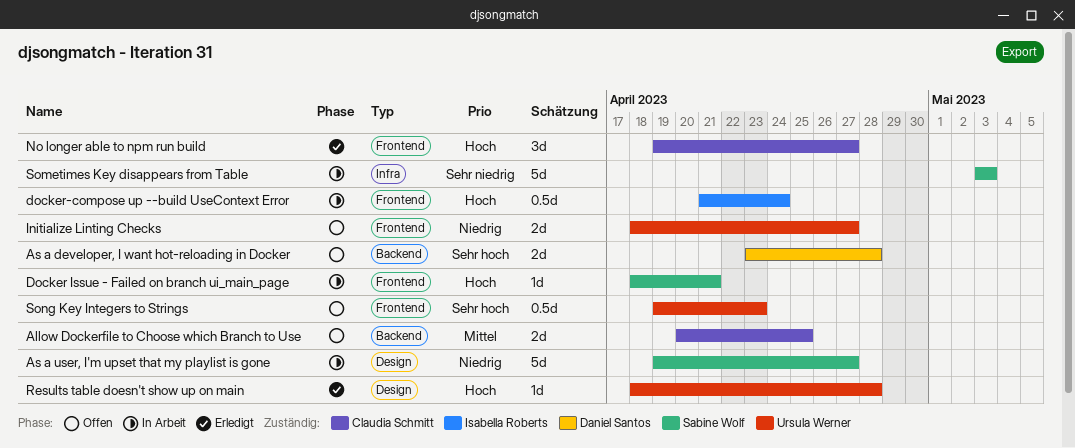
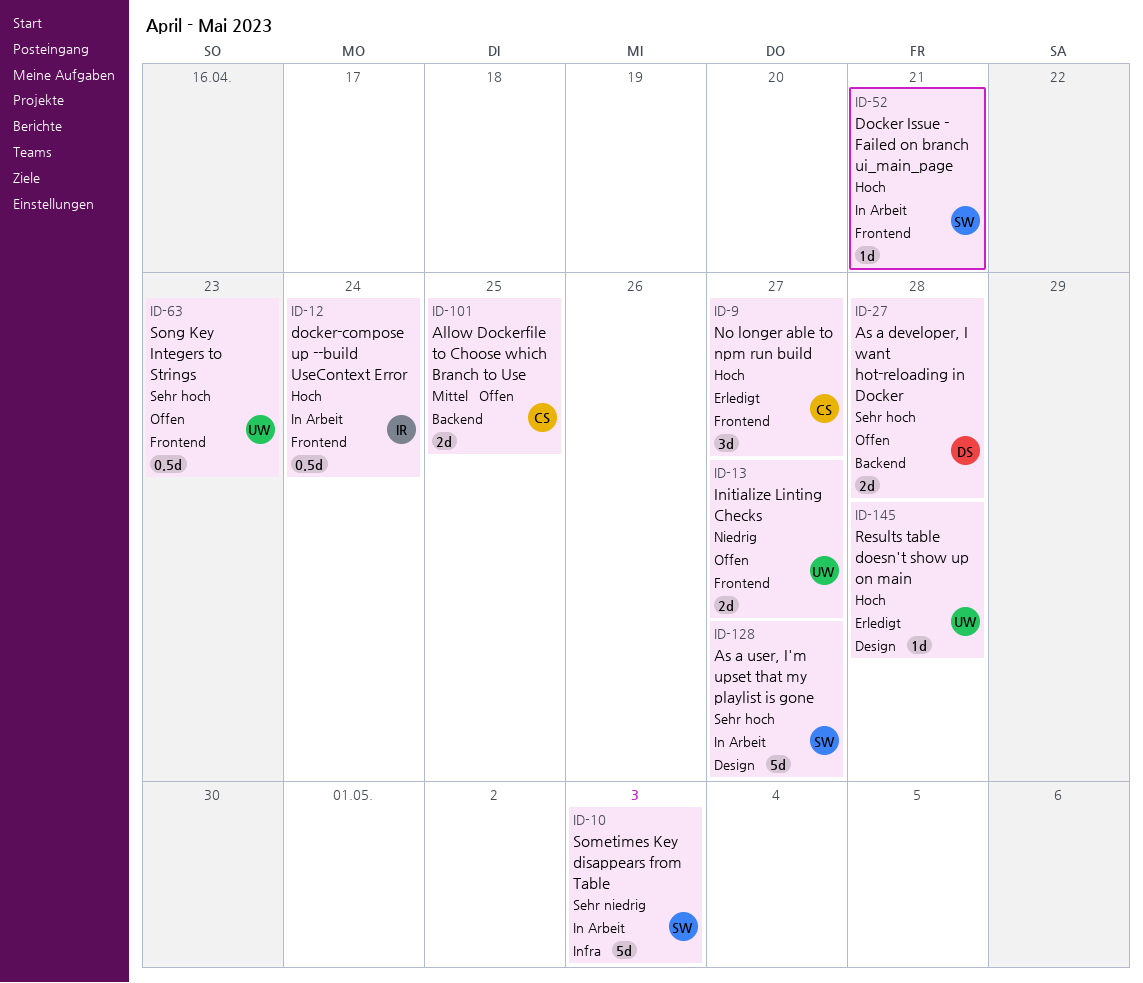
As a user, I'm upset that my playlist is gone, priority: Niedrig -> Sehr hoch

